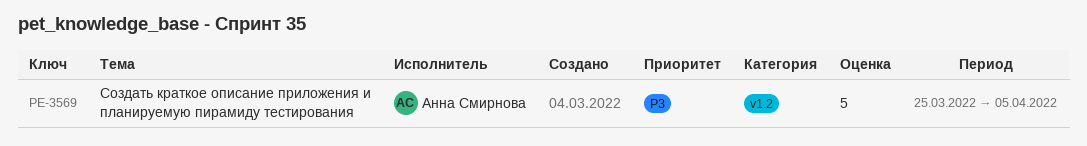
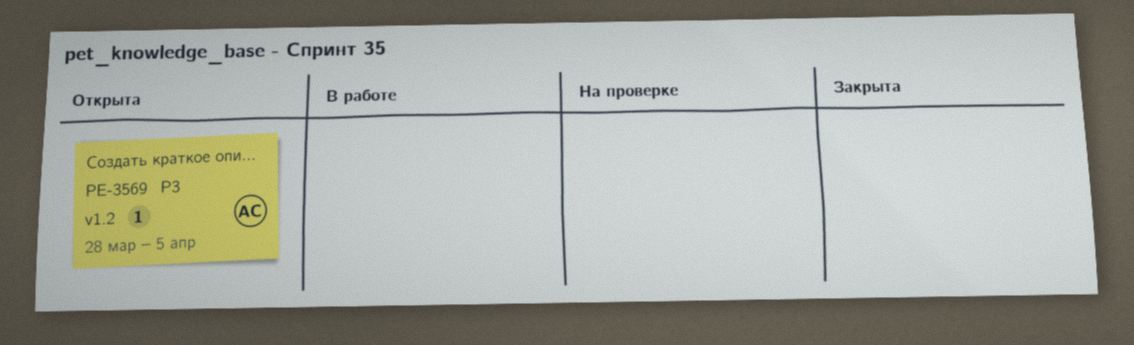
PE-3569, estimate: 5 -> 1
PE-3569, start: Mar 25 -> Mar 28

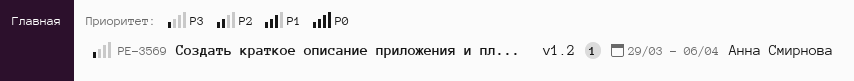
PE-3569, start: Mar 28 -> Mar 29
PE-3569, due: Apr 5 -> Apr 6

